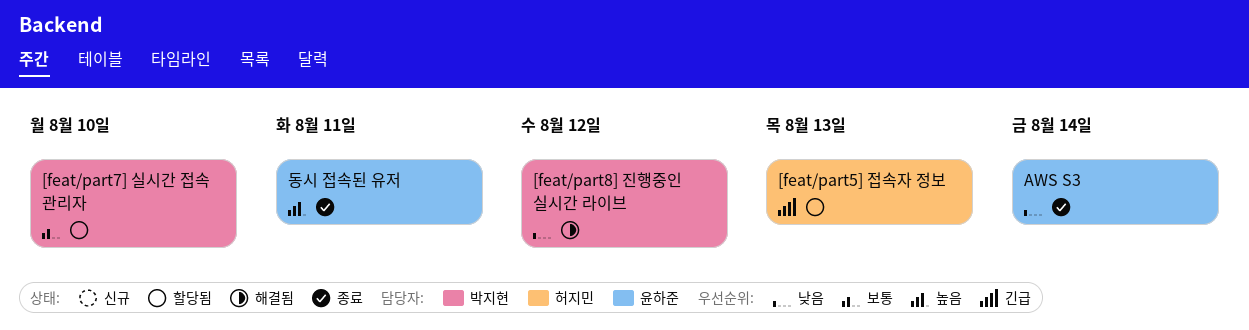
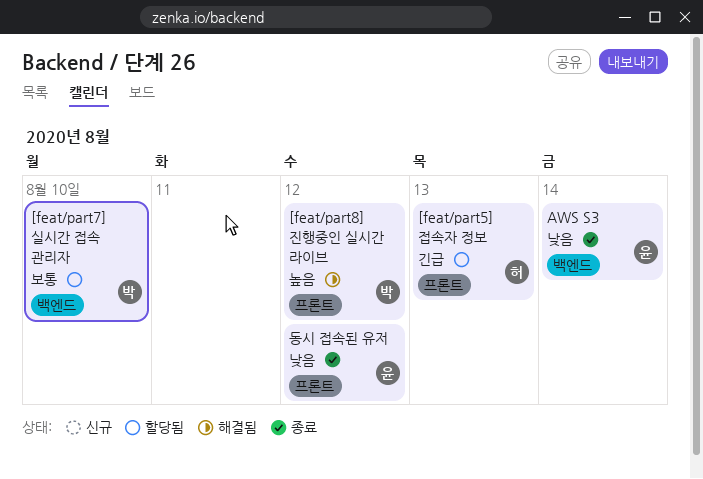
[feat/part8] 진행중인 실시간 라이브, priority: 낮음 -> 높음
동시 접속된 유저, priority: 높음 -> 낮음
동시 접속된 유저, due: Aug 11 -> Aug 12

